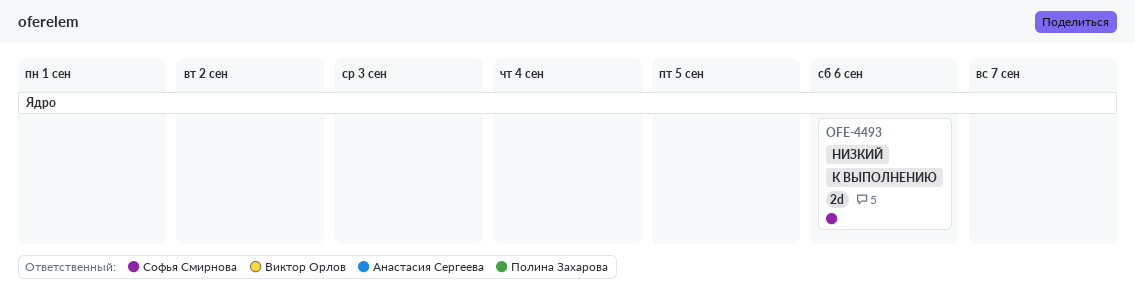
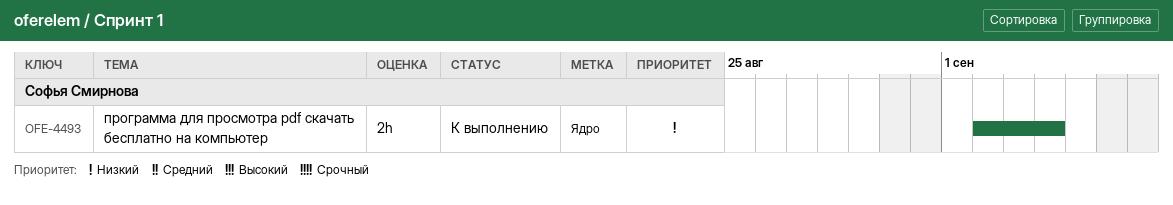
OFE-4493, estimate: 2d -> 2h
OFE-4493, due: Sep 6 -> Sep 4

